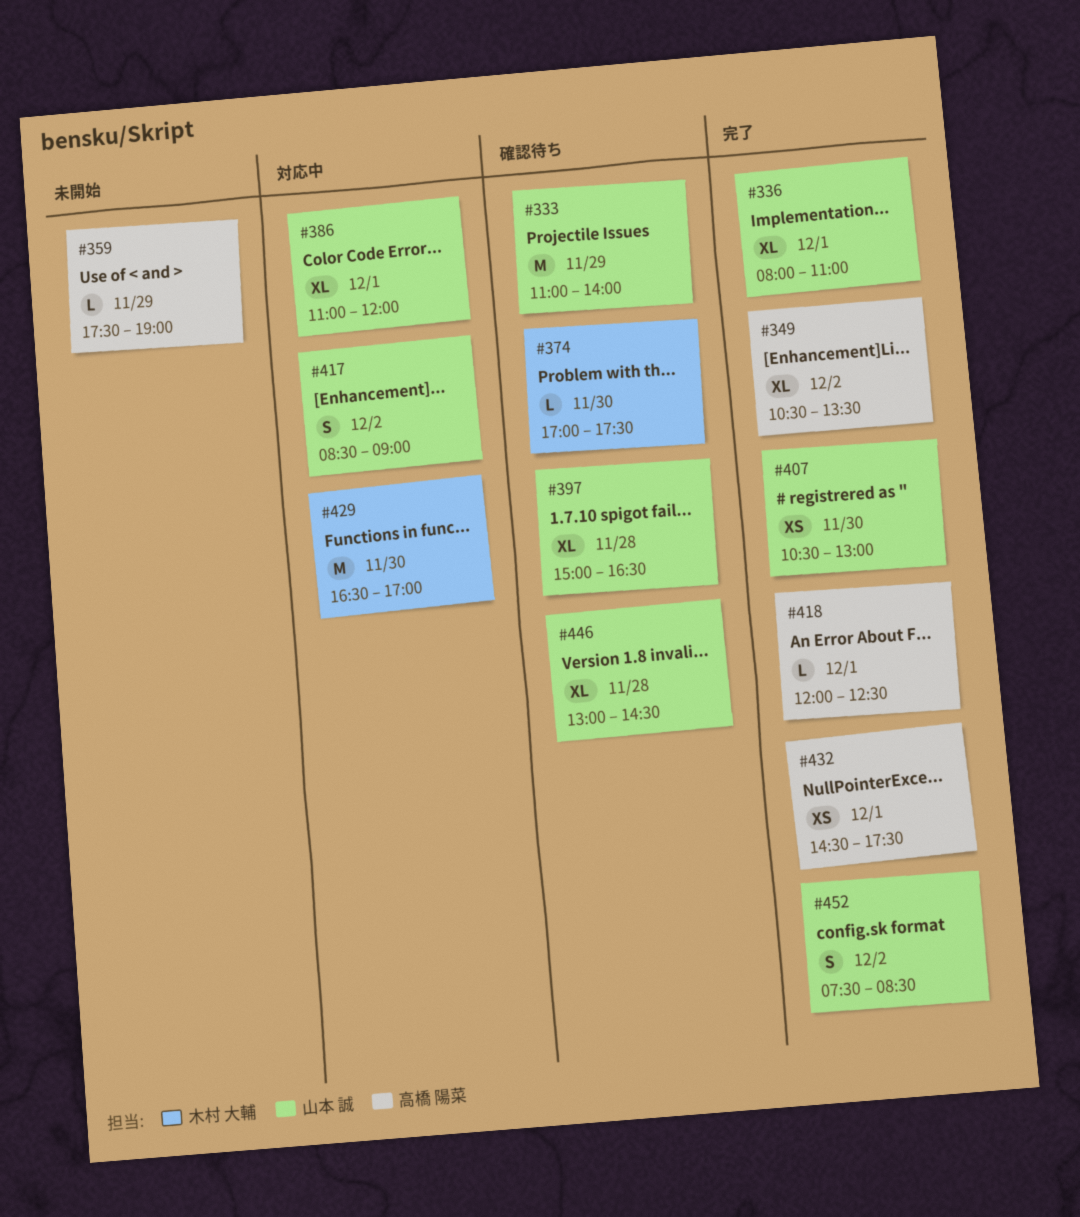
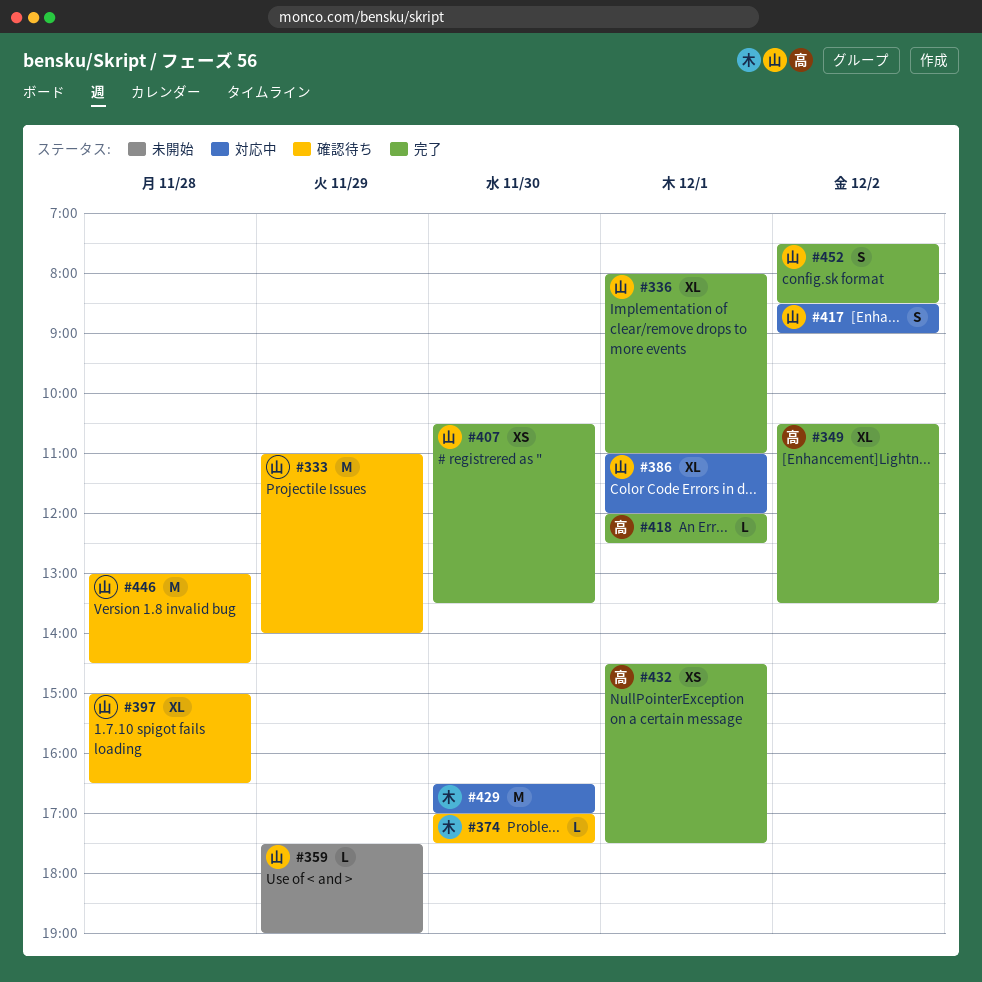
#359, owner: 高橋 陽菜 -> 山本 誠
#407, ends: 13:00 -> 13:30
#446, estimate: XL -> M

